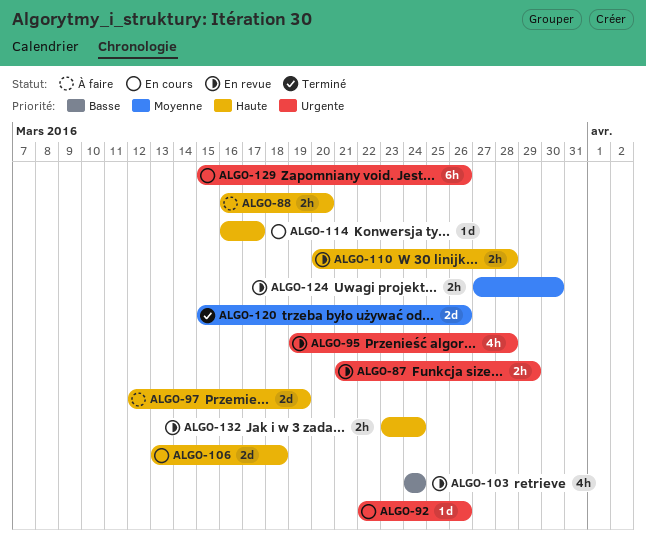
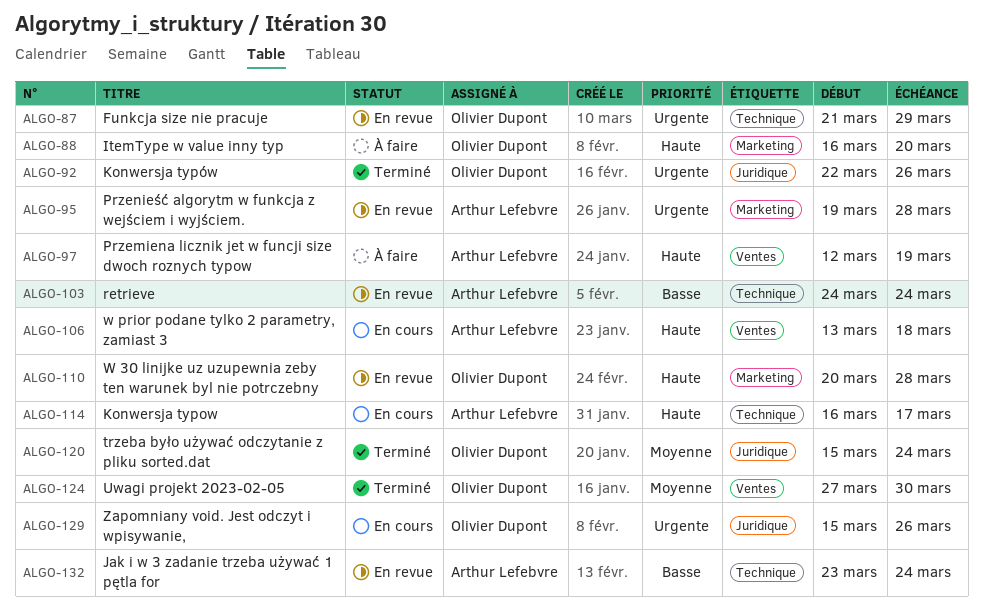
ALGO-92, status: En cours -> Terminé
ALGO-120, due: Mar 26 -> Mar 24
ALGO-124, status: En revue -> Terminé
ALGO-132, priority: Haute -> Basse

